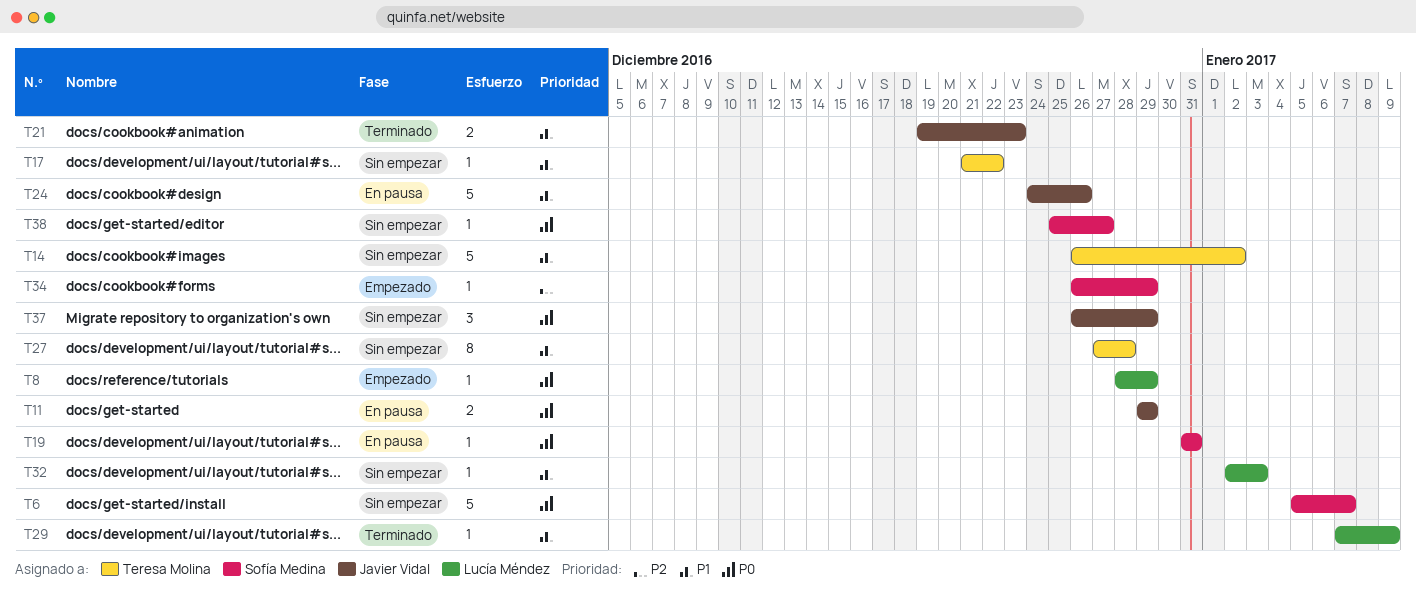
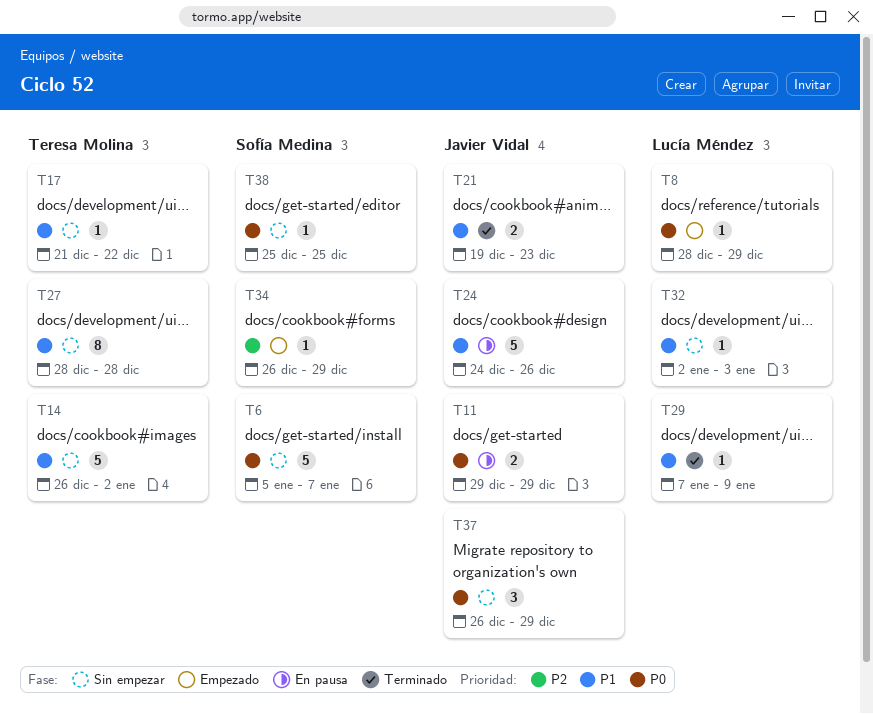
T19: present -> none
T27, start: Dec 27 -> Dec 28
T38, due: Dec 27 -> Dec 25

